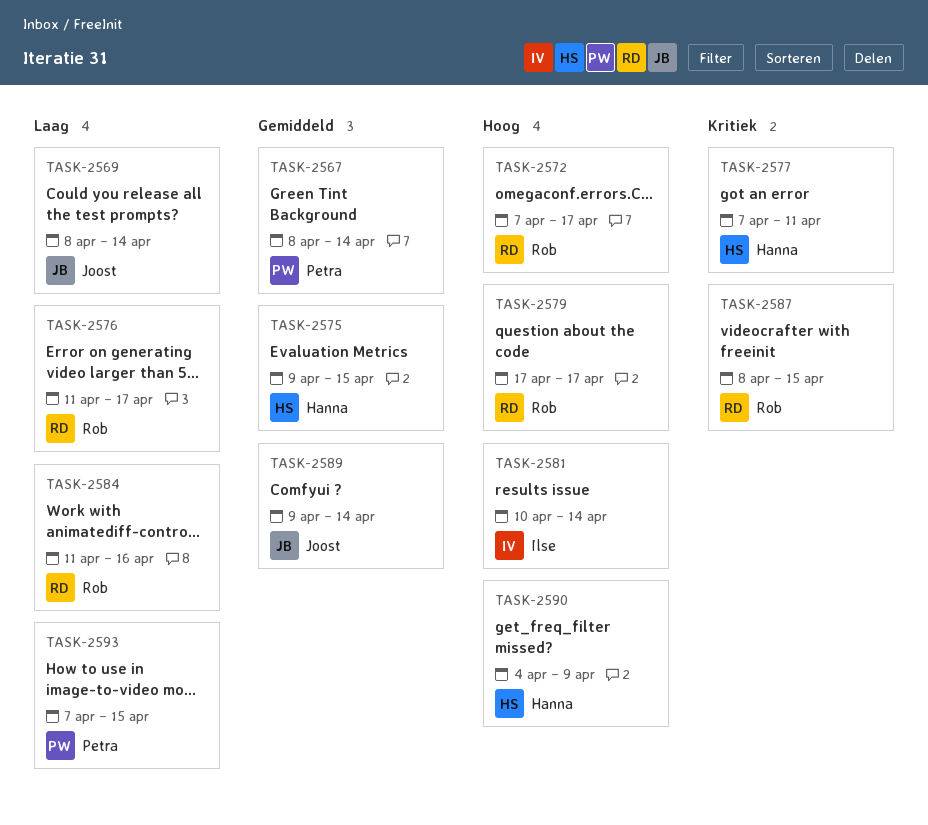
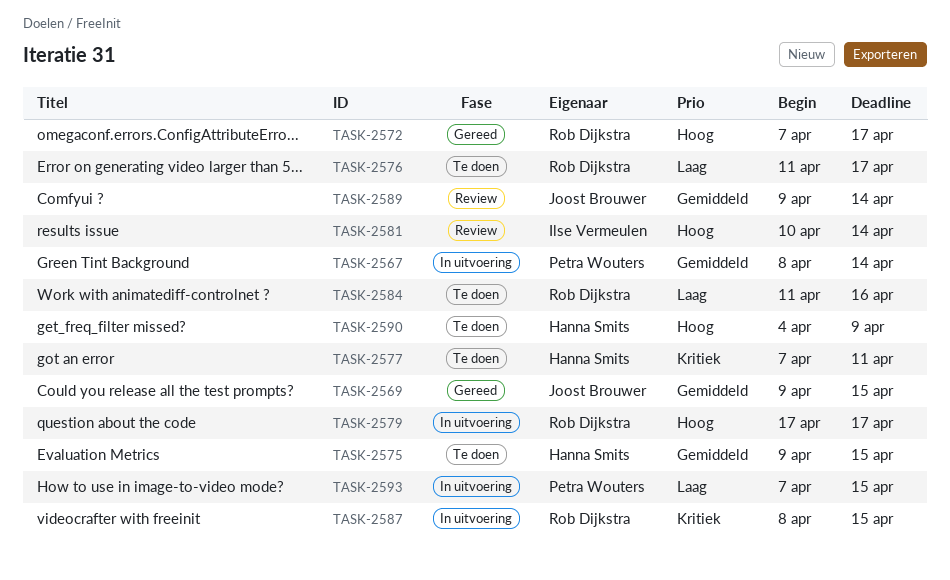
TASK-2569, priority: Laag -> Gemiddeld
TASK-2569, start: Apr 8 -> Apr 9
TASK-2569, due: Apr 14 -> Apr 15

